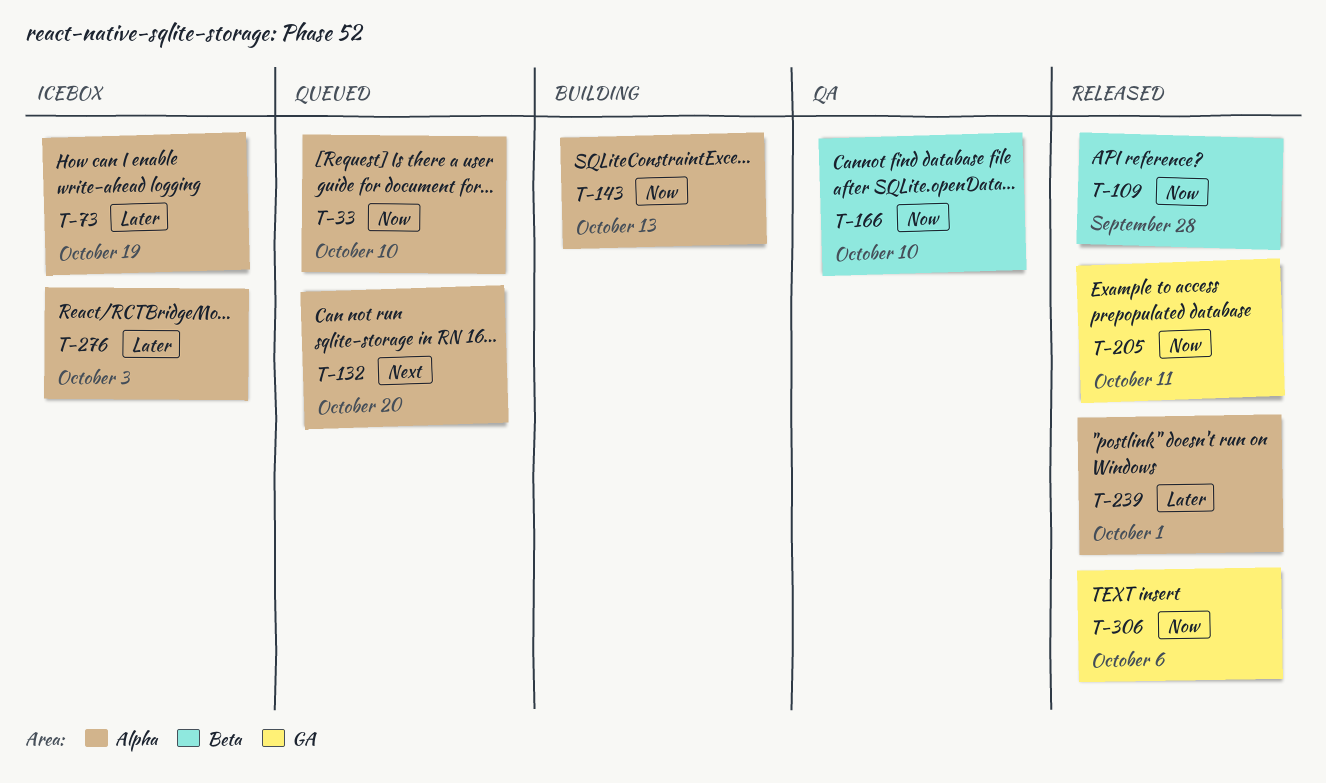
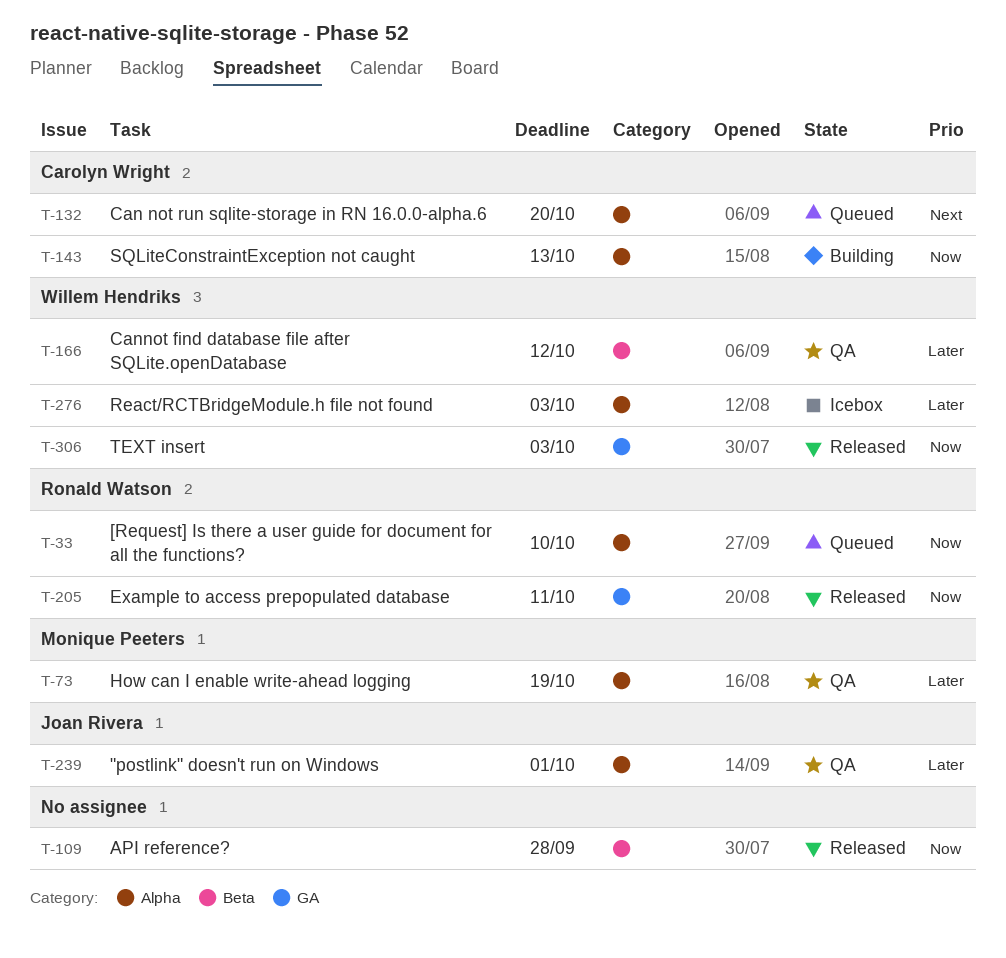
T-73, status: Icebox -> QA
T-166, priority: Now -> Later
T-166, due: Oct 10 -> Oct 12
T-239, status: Released -> QA
T-306, due: Oct 6 -> Oct 3

